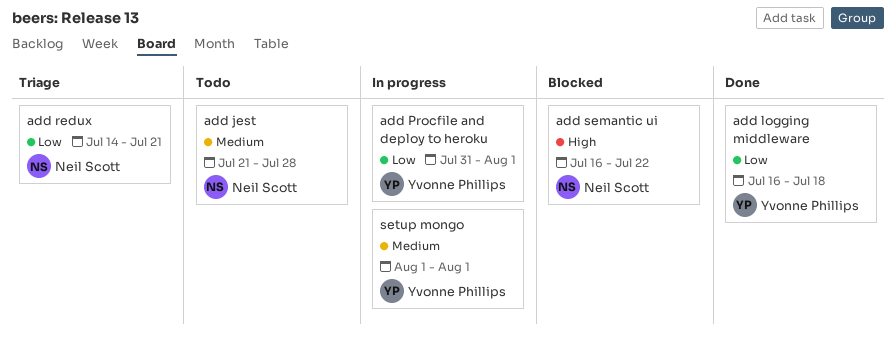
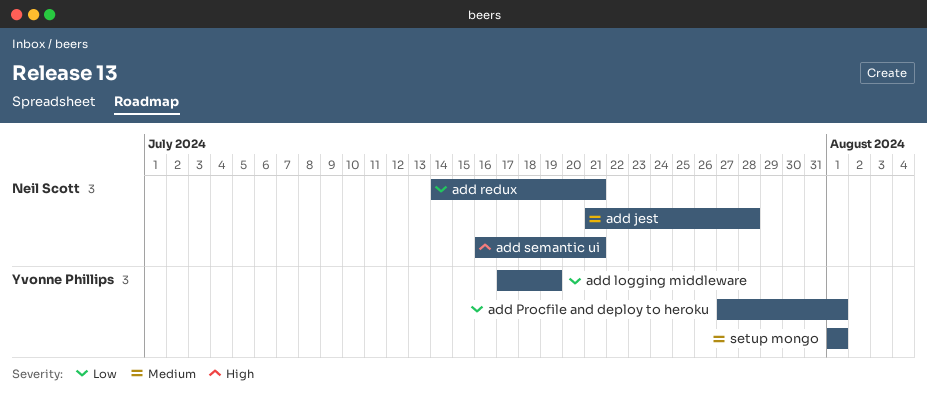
add logging middleware, start: Jul 16 -> Jul 17
add logging middleware, due: Jul 18 -> Jul 19
add Procfile and deploy to heroku, start: Jul 31 -> Jul 27
add semantic ui, due: Jul 22 -> Jul 21

